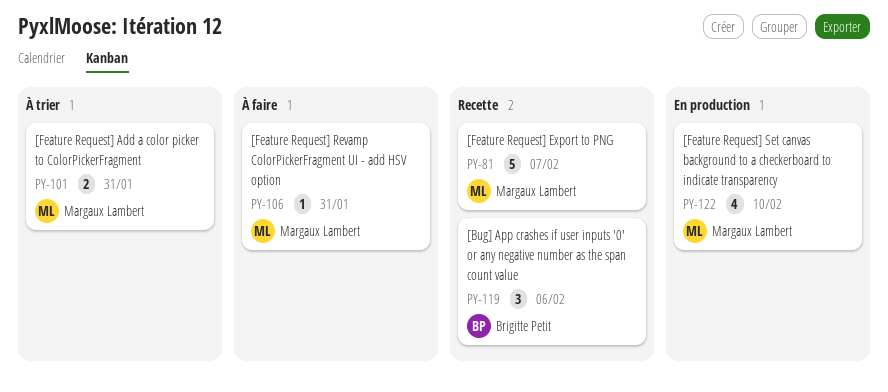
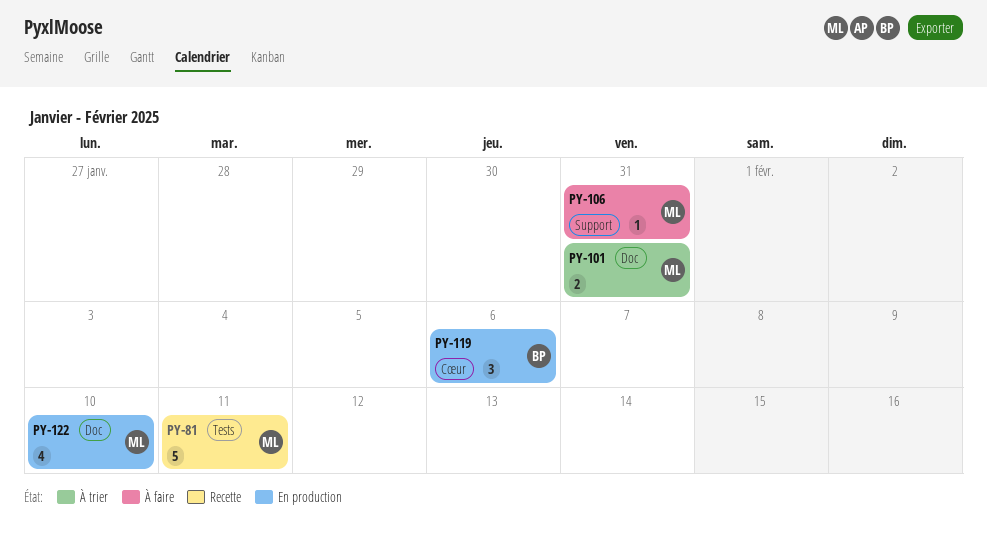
PY-81, due: Feb 7 -> Feb 11
PY-119, status: Recette -> En production

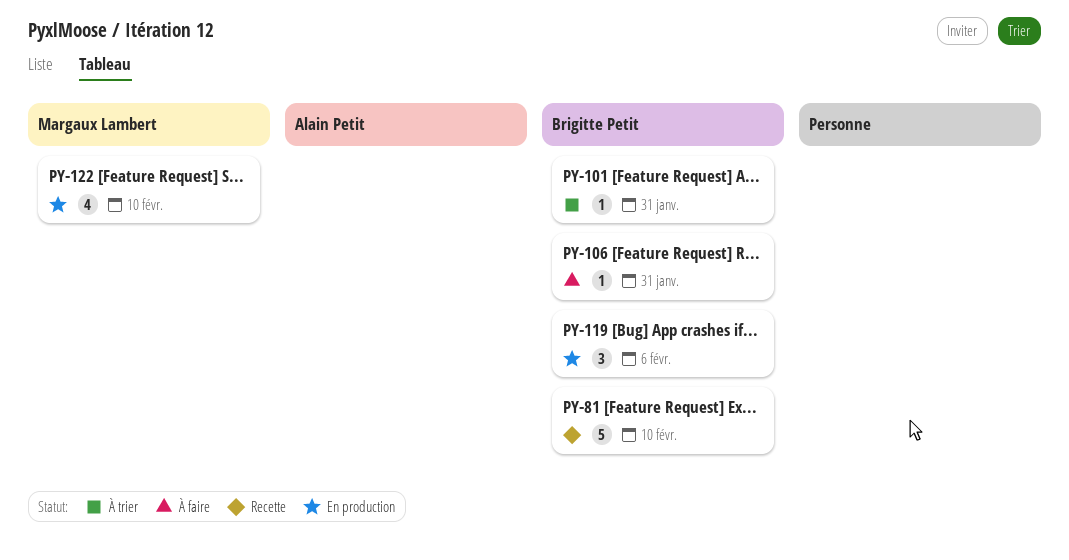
PY-81, owner: Margaux Lambert -> Brigitte Petit
PY-81, due: Feb 11 -> Feb 10
PY-101, owner: Margaux Lambert -> Brigitte Petit
PY-101, estimate: 2 -> 1
PY-106, owner: Margaux Lambert -> Brigitte Petit

